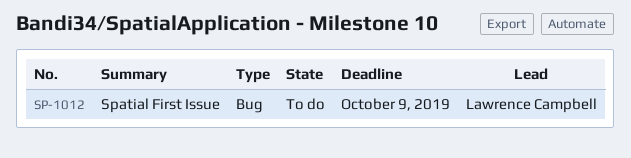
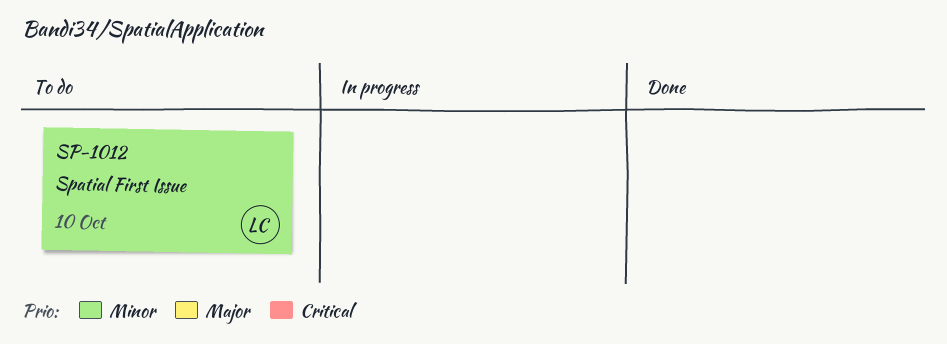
SP-1012, due: Oct 9 -> Oct 10

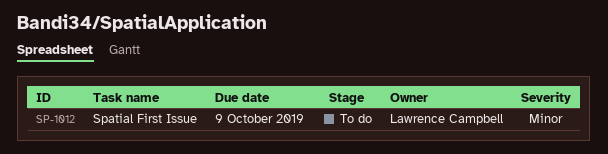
SP-1012, due: Oct 10 -> Oct 9

